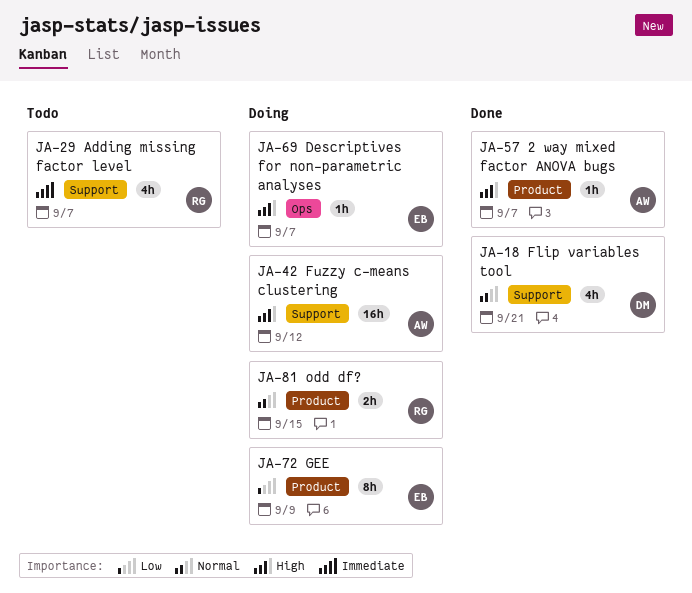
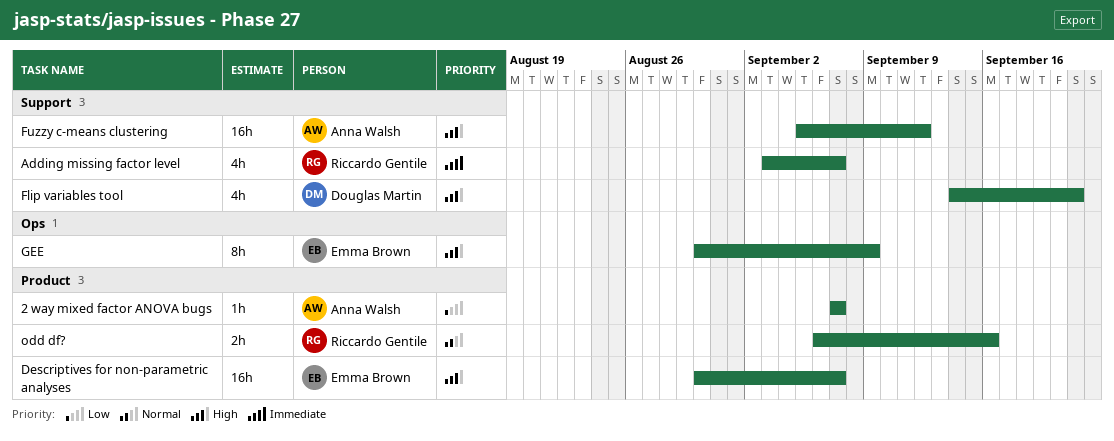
2 way mixed factor ANOVA bugs, priority: High -> Low
Descriptives for non-parametric analyses, label: Ops -> Product
Descriptives for non-parametric analyses, estimate: 1h -> 16h
Flip variables tool, priority: Normal -> High
GEE, priority: Low -> High
GEE, label: Product -> Ops
odd df?, due: Sep 15 -> Sep 16

